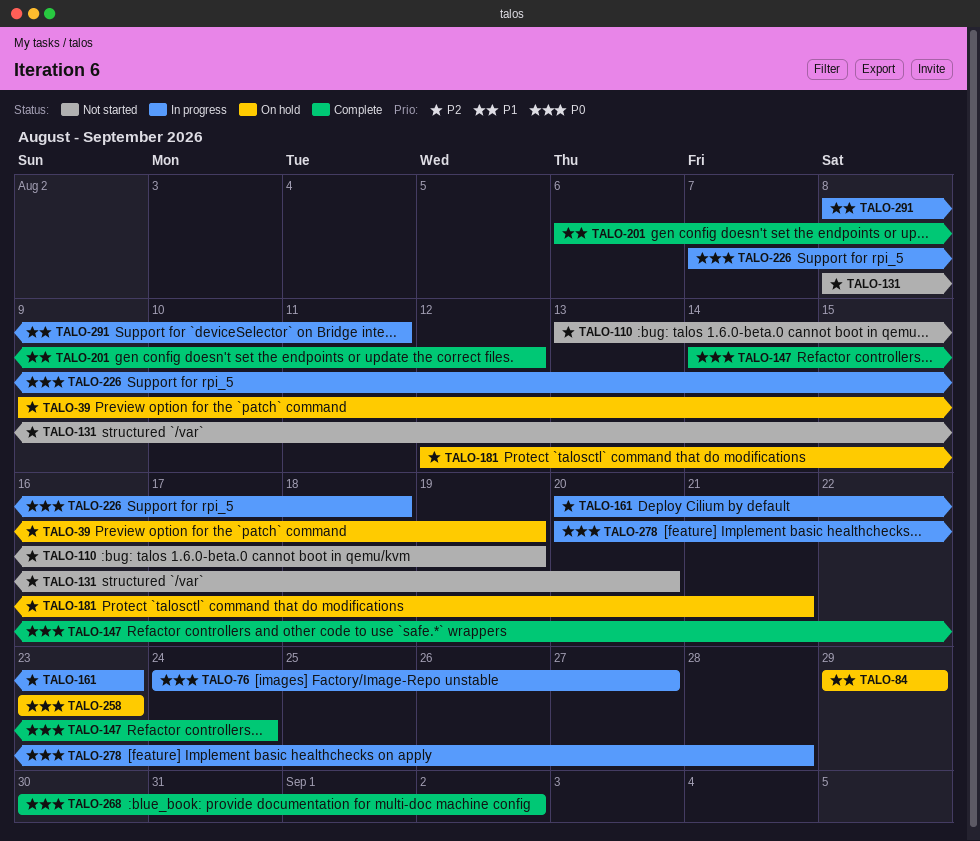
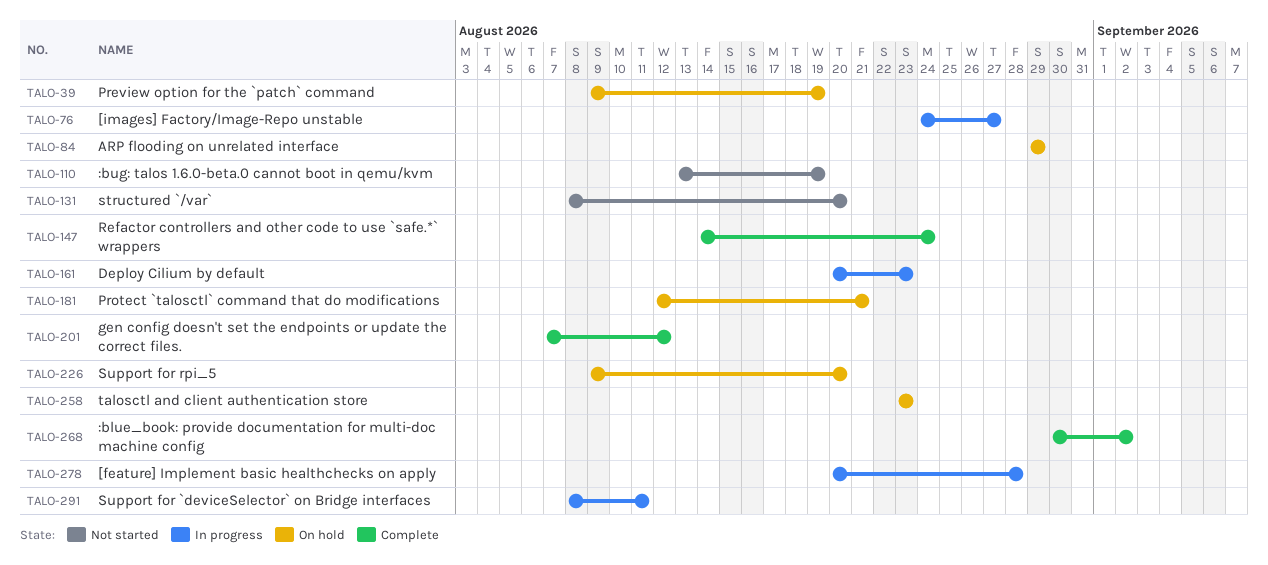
TALO-201, start: Aug 6 -> Aug 7
TALO-226, status: In progress -> On hold
TALO-226, start: Aug 7 -> Aug 9
TALO-226, due: Aug 18 -> Aug 20

